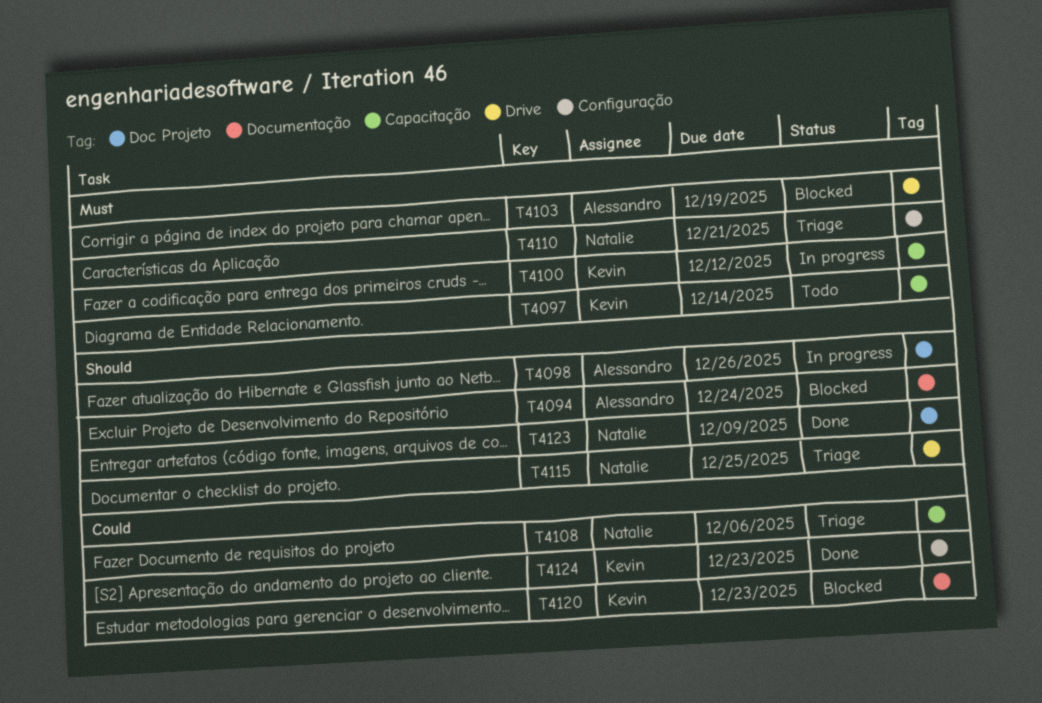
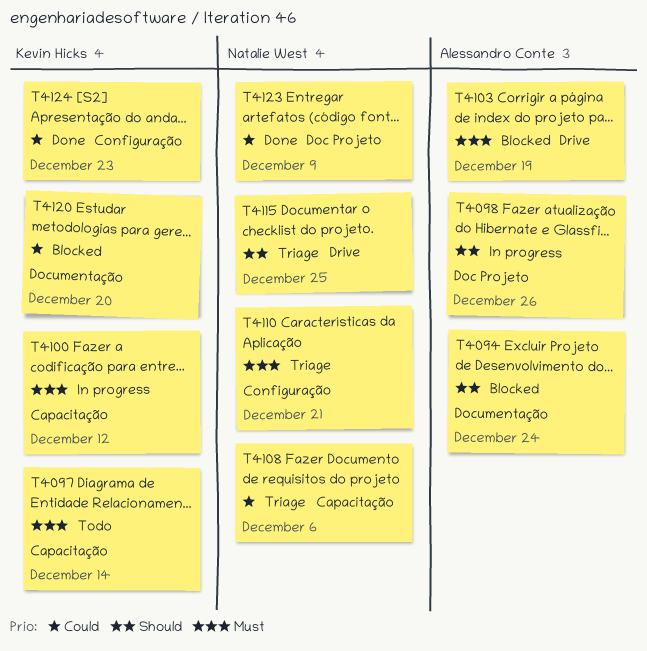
T4120, due: Dec 23 -> Dec 20
T4123, priority: Should -> Could

